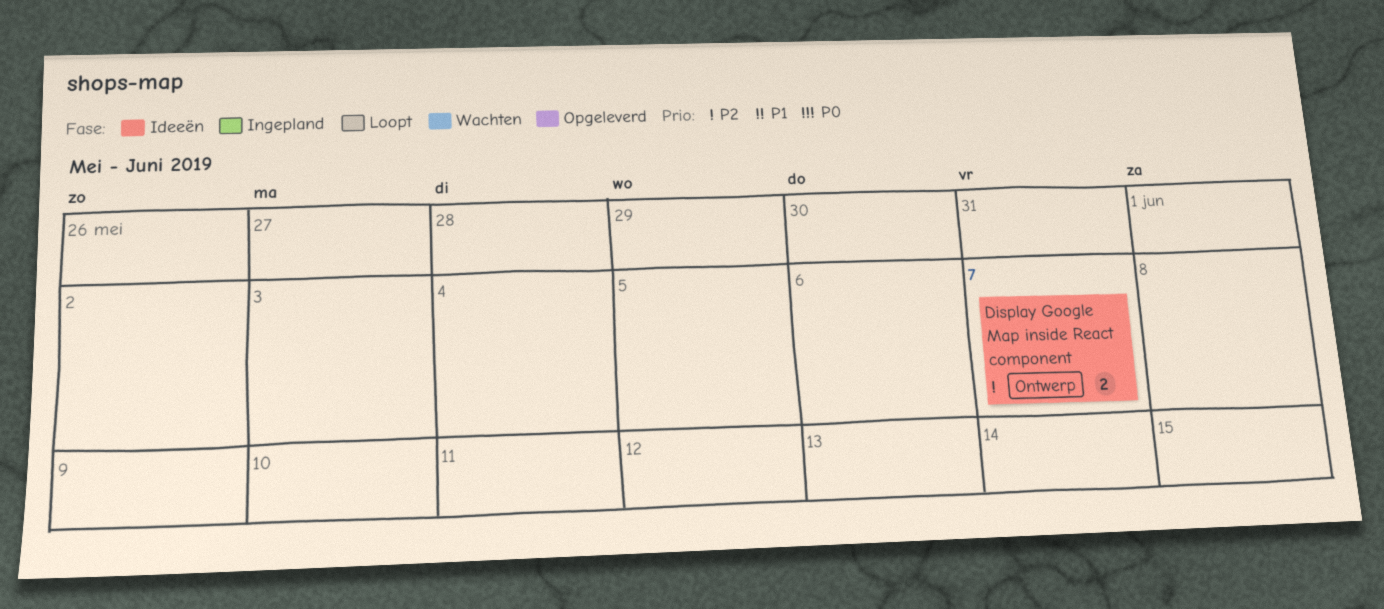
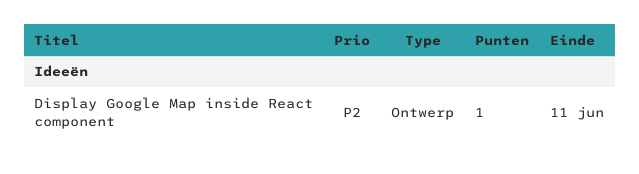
Display Google Map inside React component, estimate: 2 -> 1
Display Google Map inside React component, due: Jun 7 -> Jun 11

